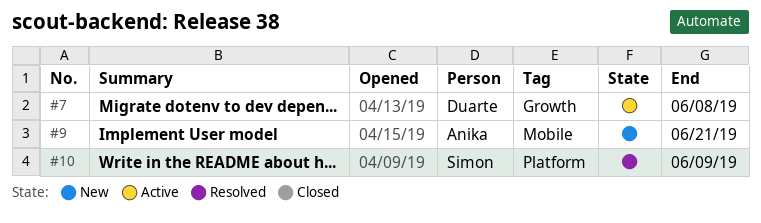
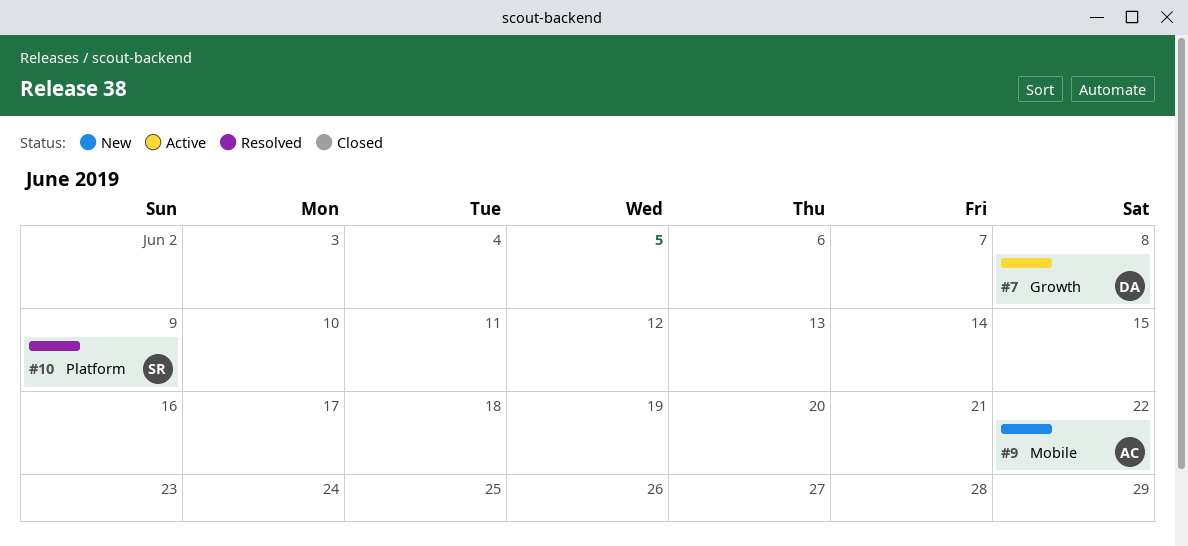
#9, due: Jun 21 -> Jun 22

